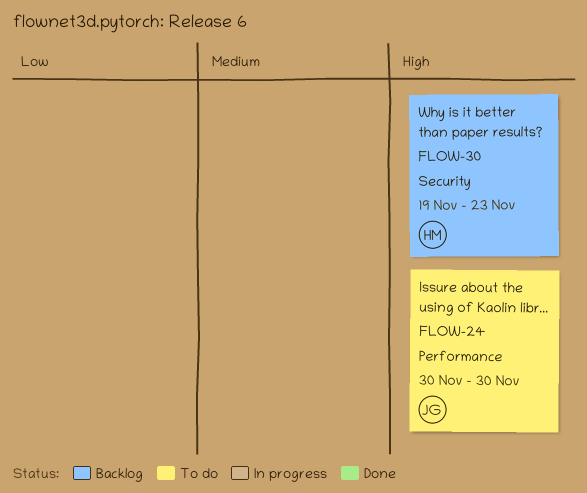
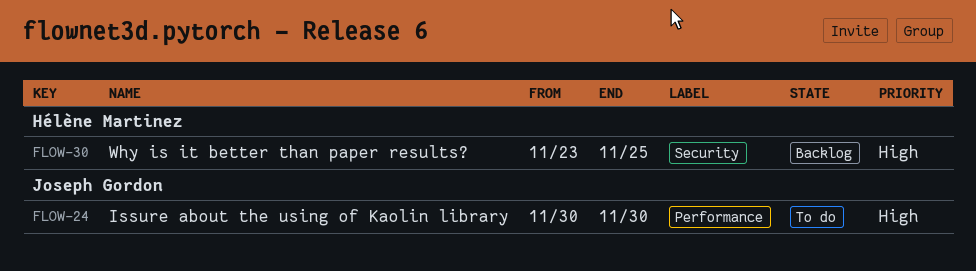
FLOW-30, start: Nov 19 -> Nov 23
FLOW-30, due: Nov 23 -> Nov 25

